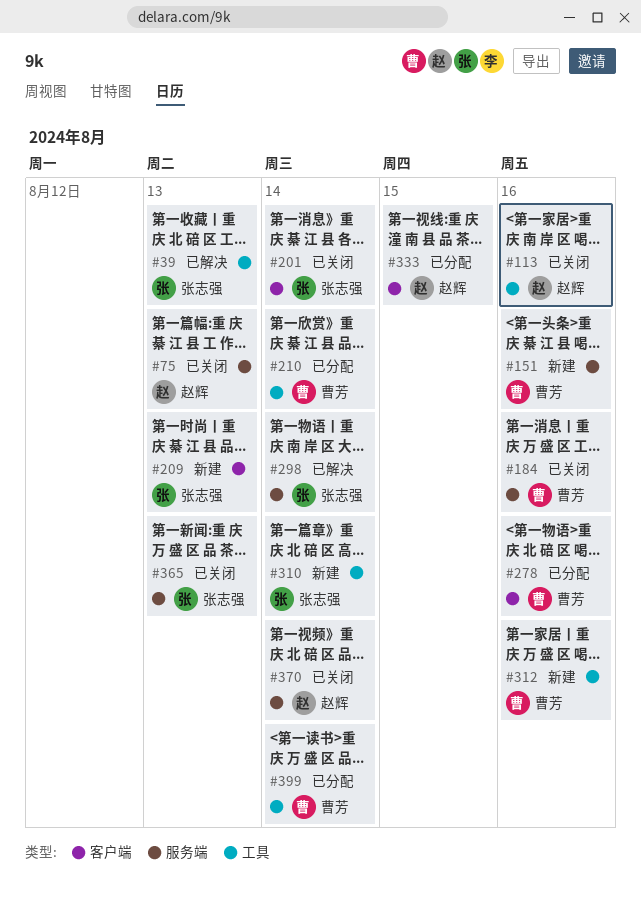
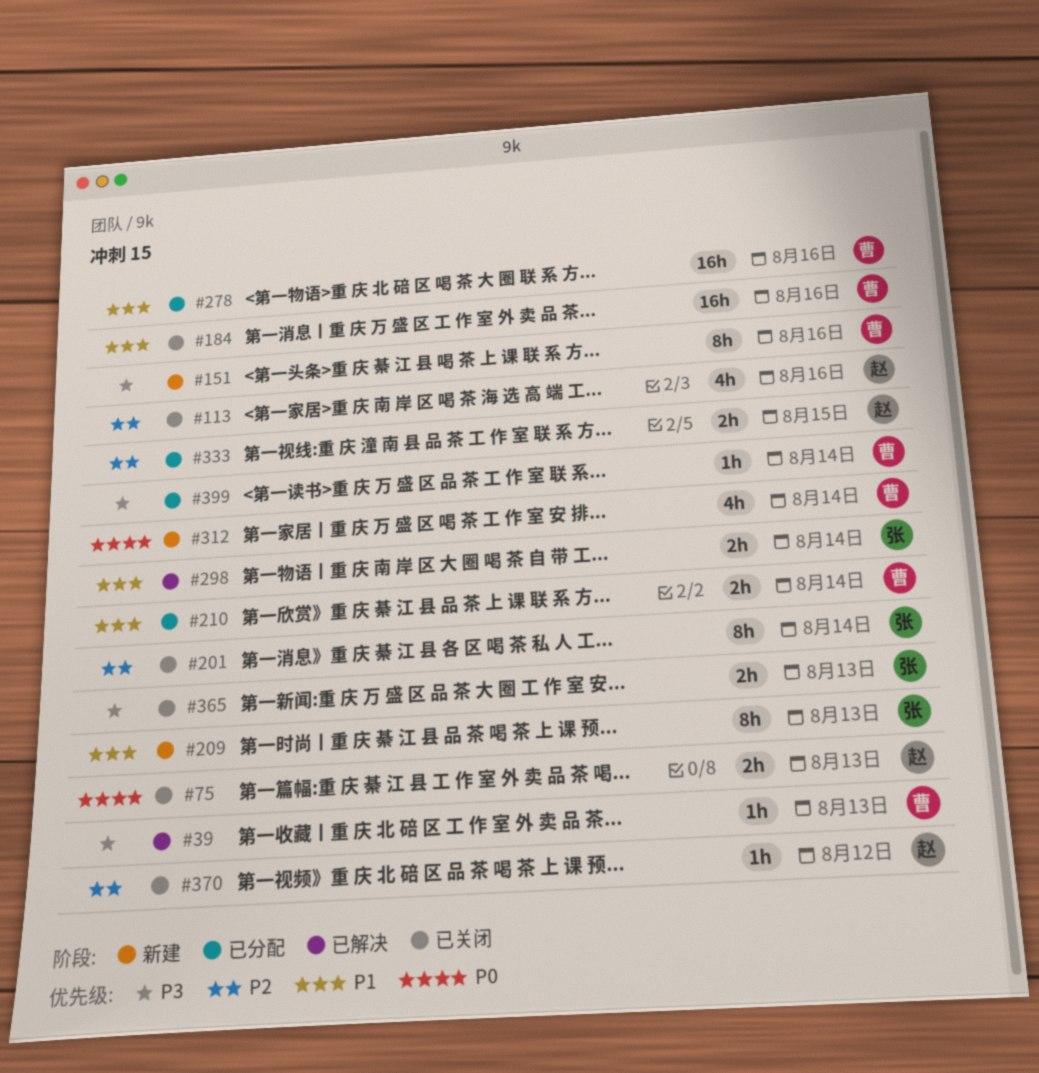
#39, owner: 张志强 -> 曹芳
#310: present -> none
#312, due: Aug 16 -> Aug 14
#370, due: Aug 14 -> Aug 12

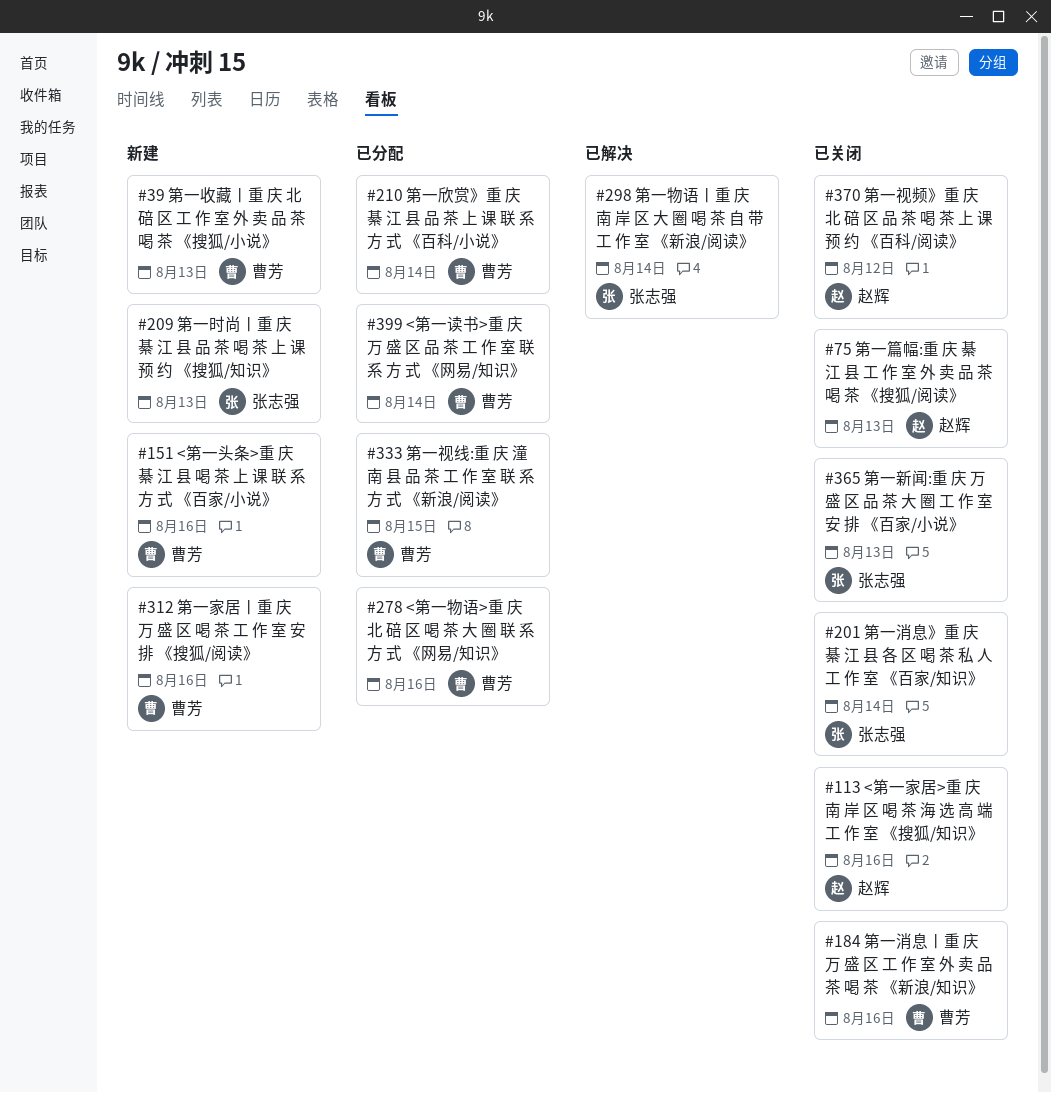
#39, status: 已解决 -> 新建
#312, due: Aug 14 -> Aug 16
#333, owner: 赵辉 -> 曹芳

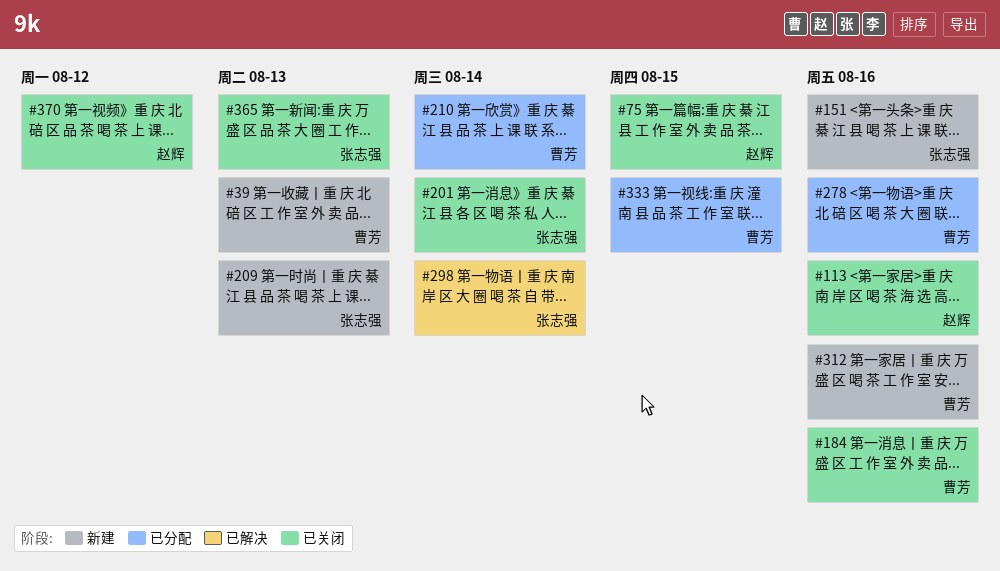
#75, due: Aug 13 -> Aug 15
#151, owner: 曹芳 -> 张志强
#399: present -> none

